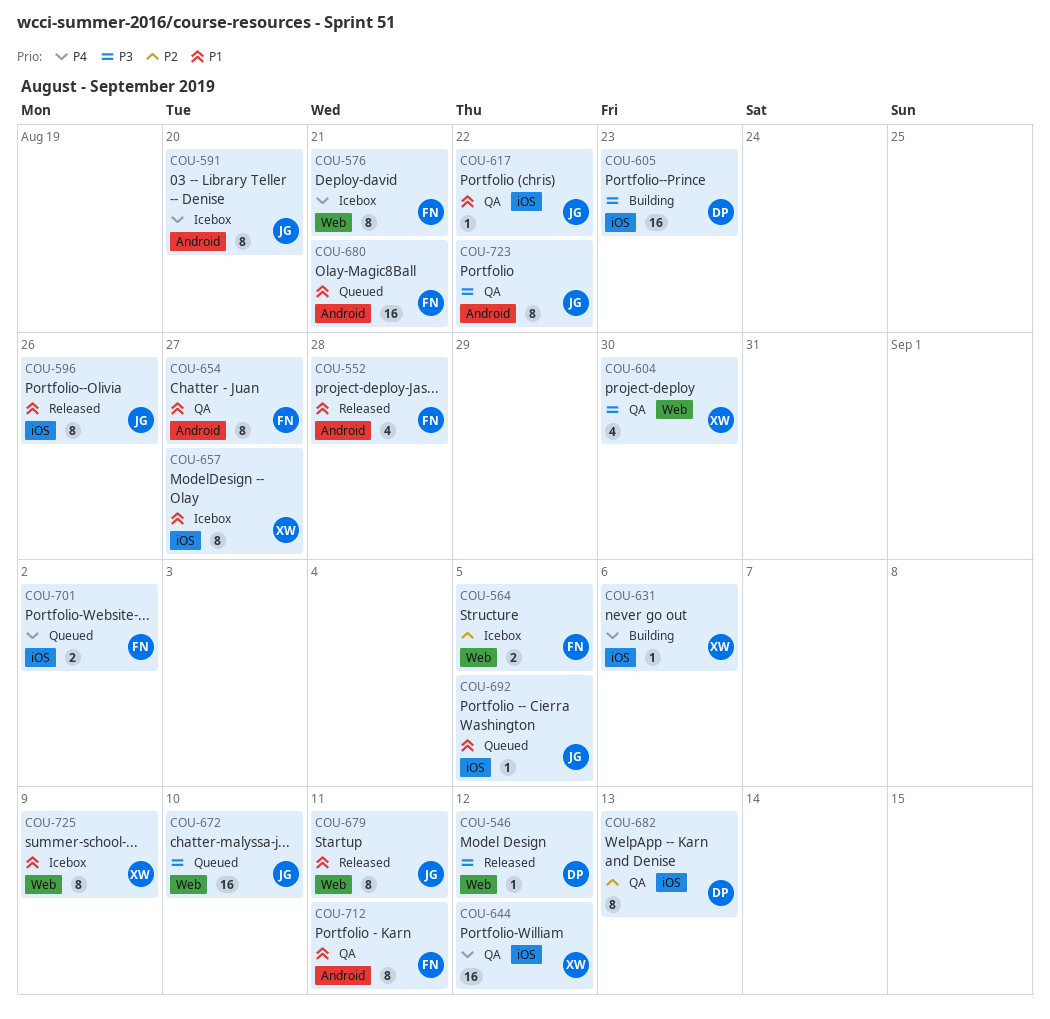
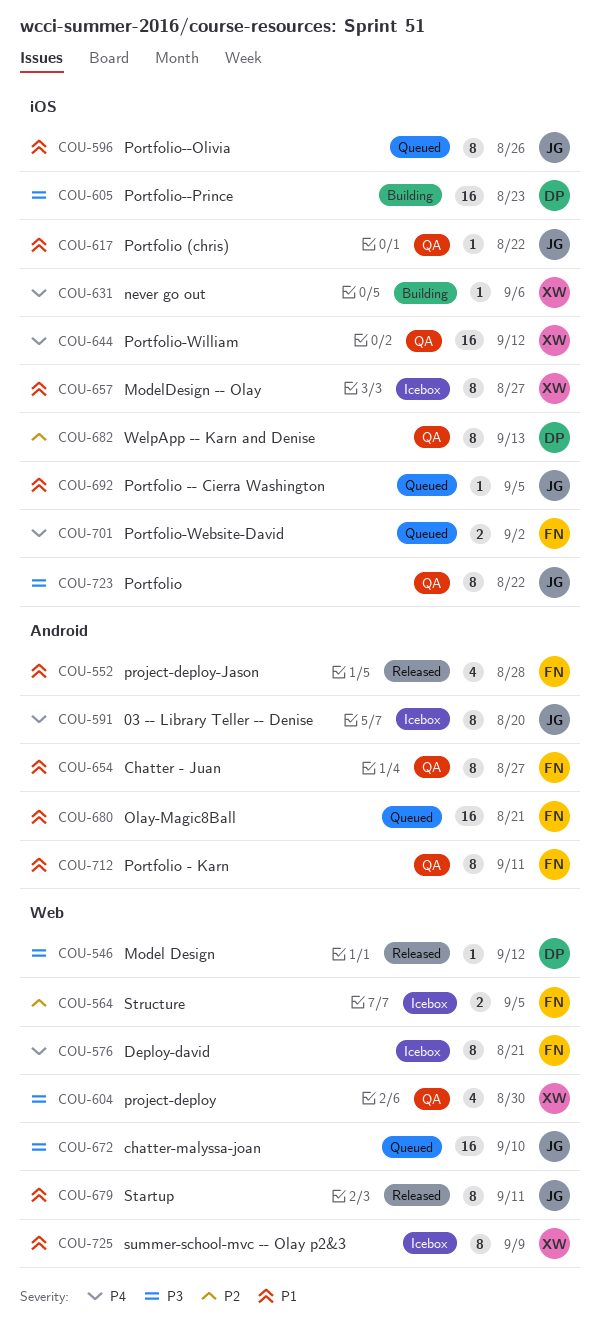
COU-596, status: Released -> Queued
COU-723, label: Android -> iOS

